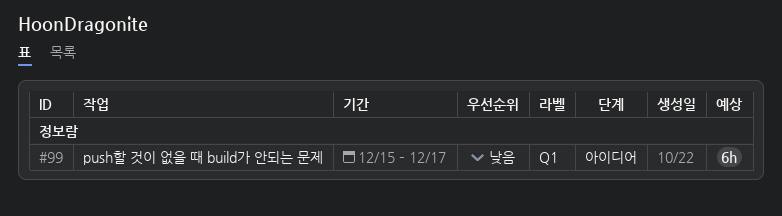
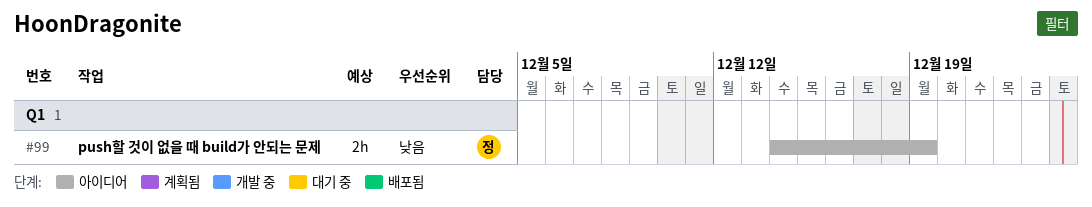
#99, estimate: 6h -> 2h
#99, start: Dec 15 -> Dec 14
#99, due: Dec 17 -> Dec 19

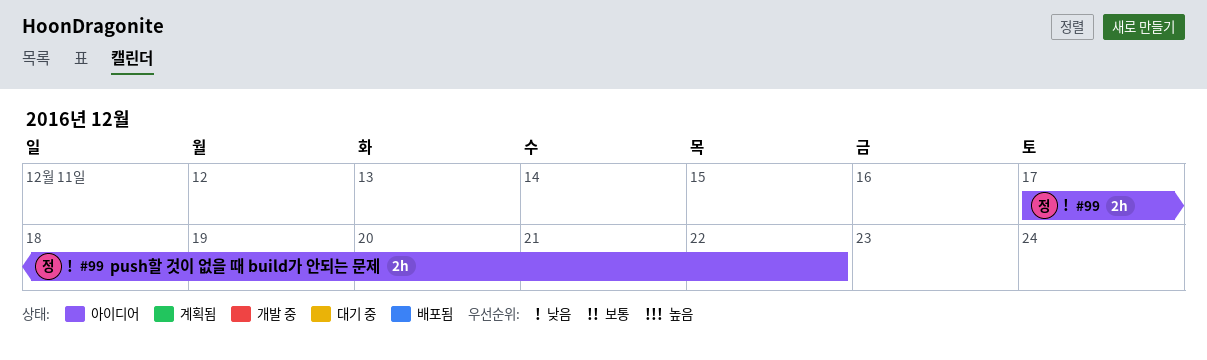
#99, start: Dec 14 -> Dec 17
#99, due: Dec 19 -> Dec 22

